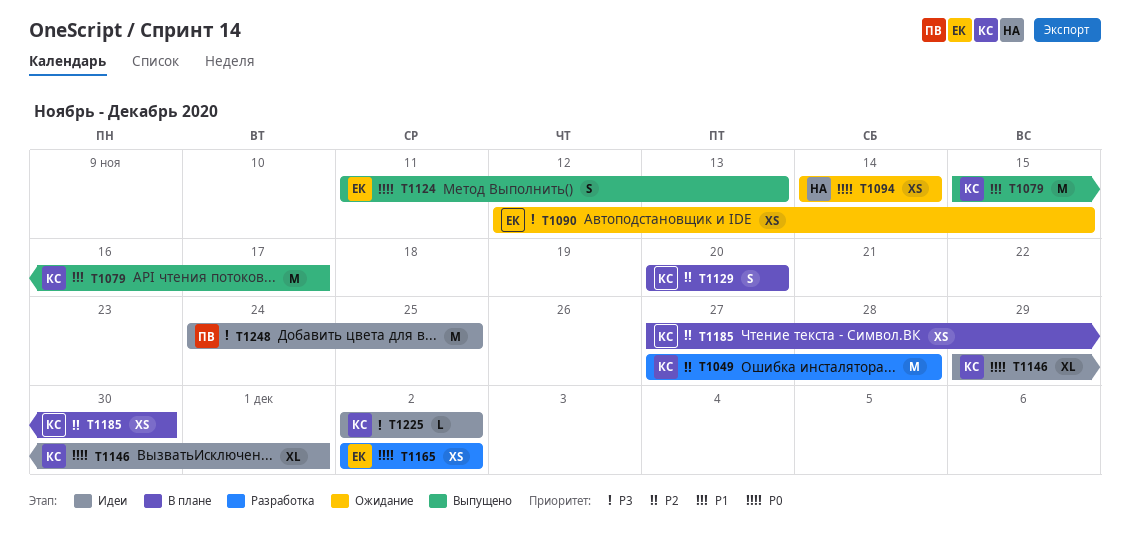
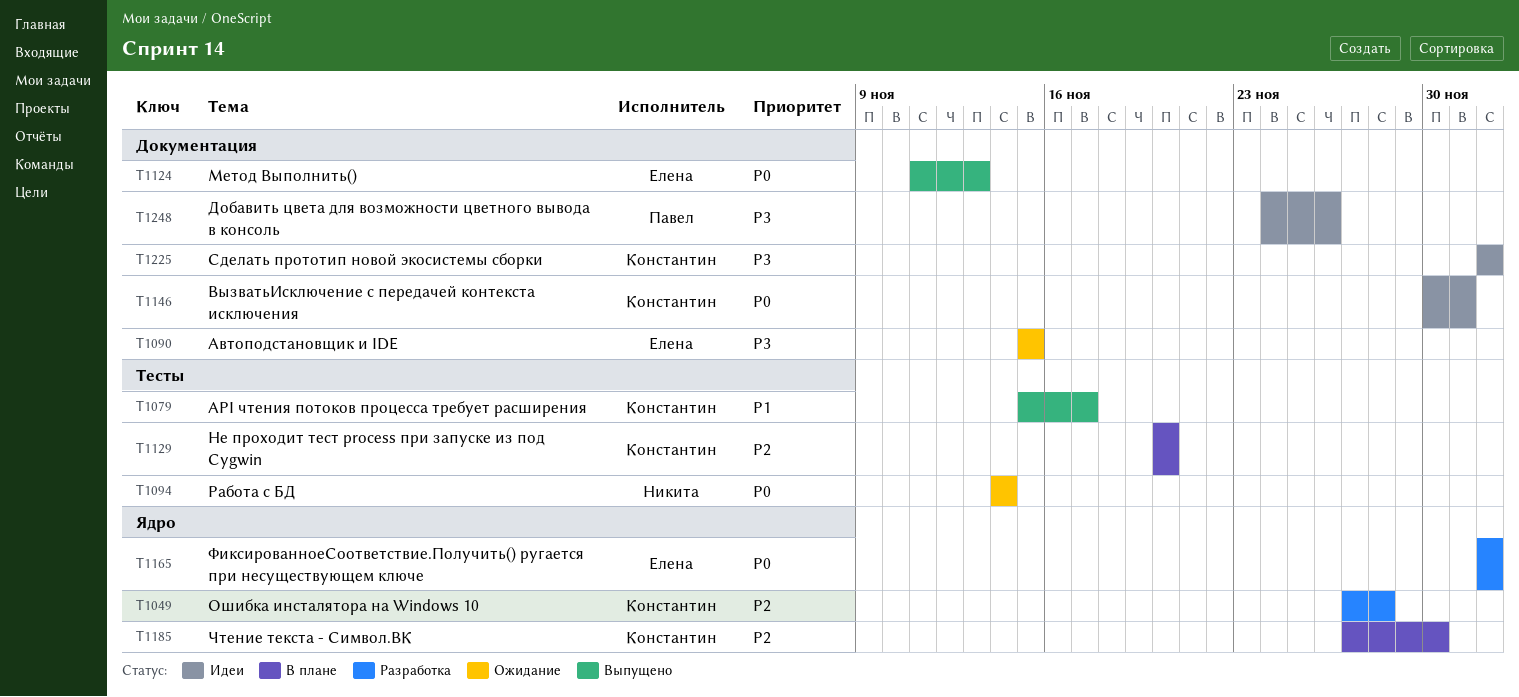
T1090, start: Nov 12 -> Nov 15
T1146, start: Nov 29 -> Nov 30
T1248, due: Nov 25 -> Nov 26

